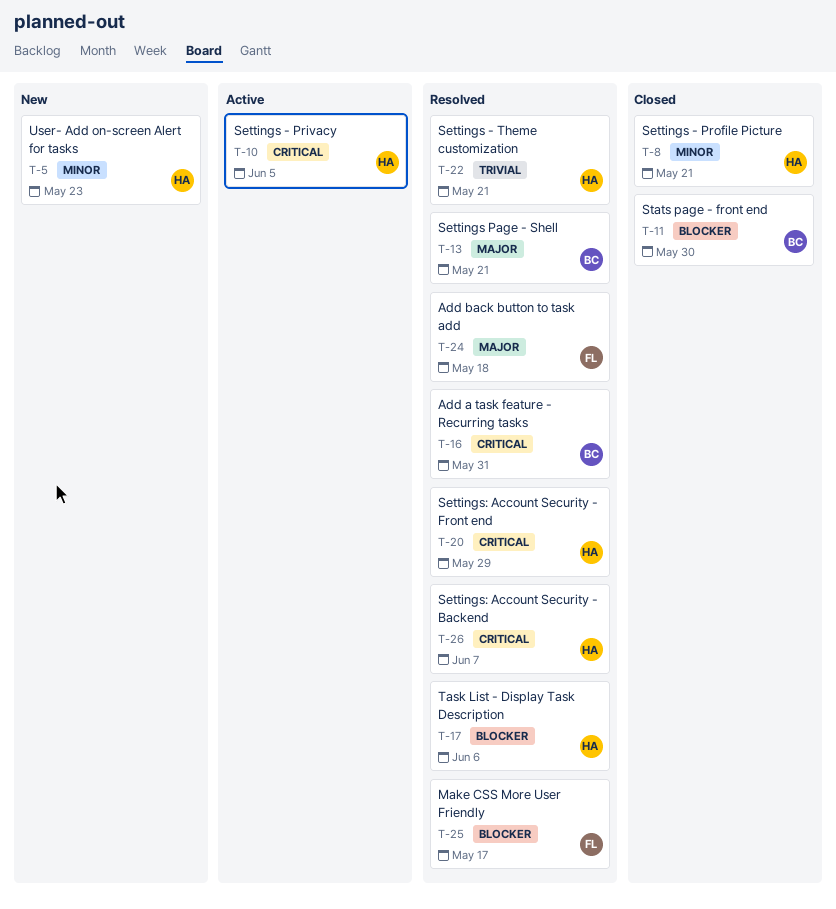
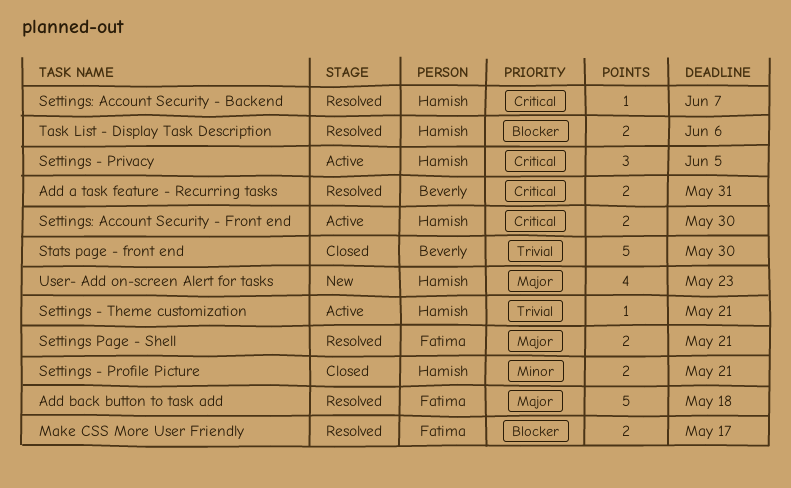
Settings - Theme customization, status: Resolved -> Active
Settings Page - Shell, owner: Beverly -> Fatima
Settings: Account Security - Front end, status: Resolved -> Active
Settings: Account Security - Front end, due: May 29 -> May 30
Stats page - front end, priority: Blocker -> Trivial
User- Add on-screen Alert for tasks, priority: Minor -> Major

